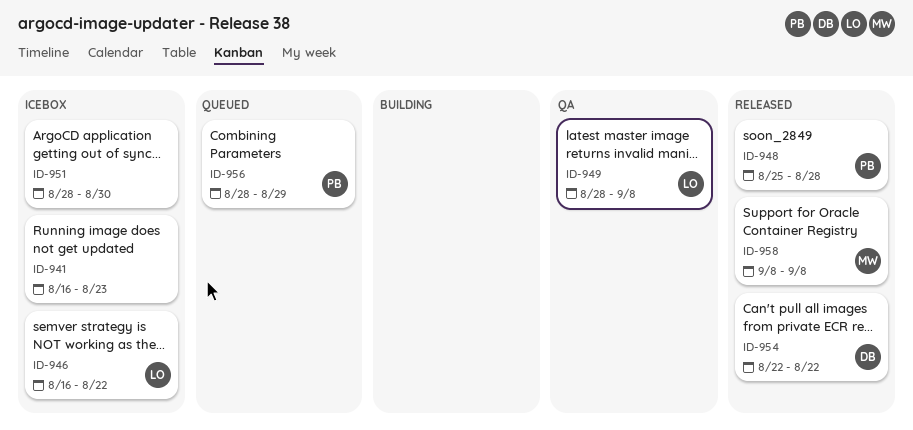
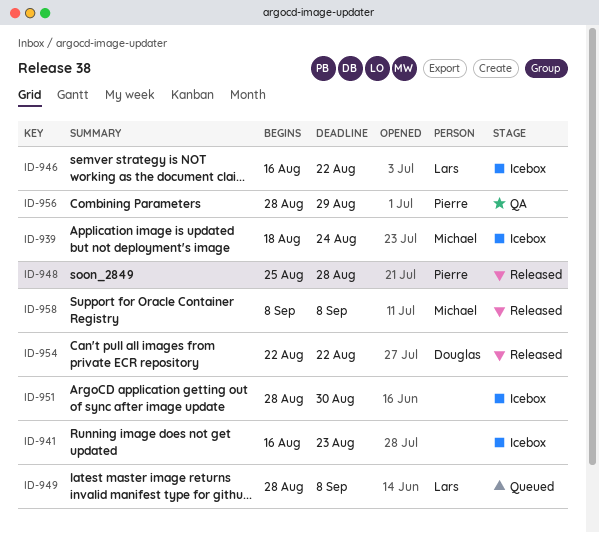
ID-939: none -> present
ID-949, status: QA -> Queued
ID-956, status: Queued -> QA

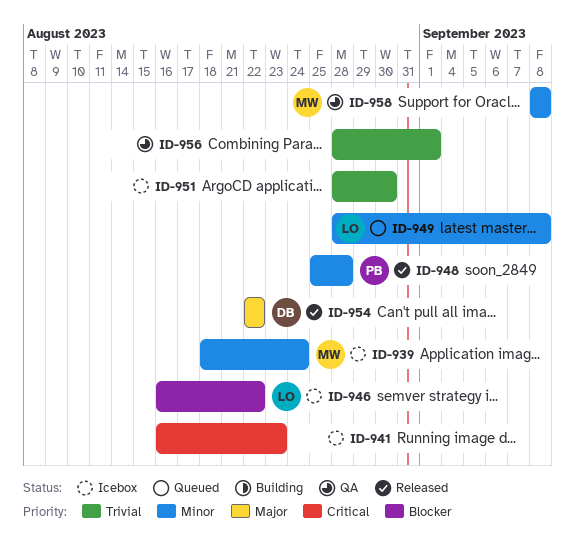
ID-956, owner: Pierre -> none
ID-956, due: Aug 29 -> Sep 1
ID-958, status: Released -> QA

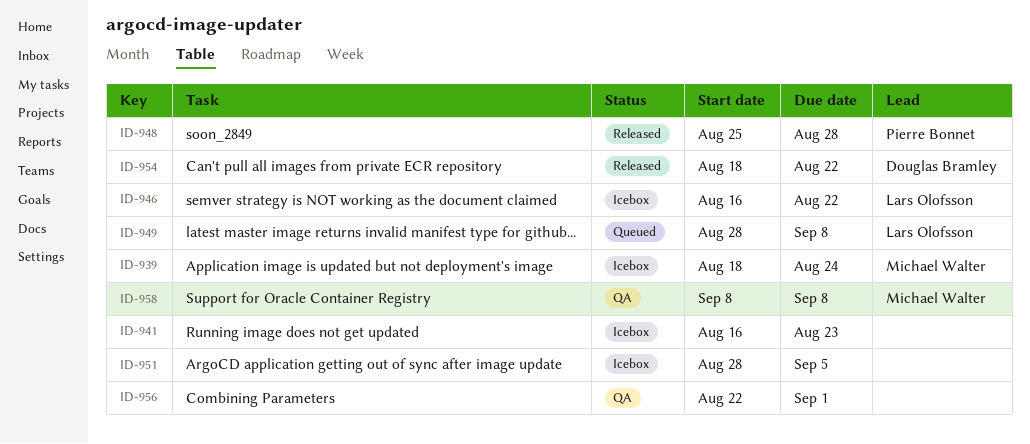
ID-951, due: Aug 30 -> Sep 5
ID-954, start: Aug 22 -> Aug 18
ID-956, start: Aug 28 -> Aug 22

